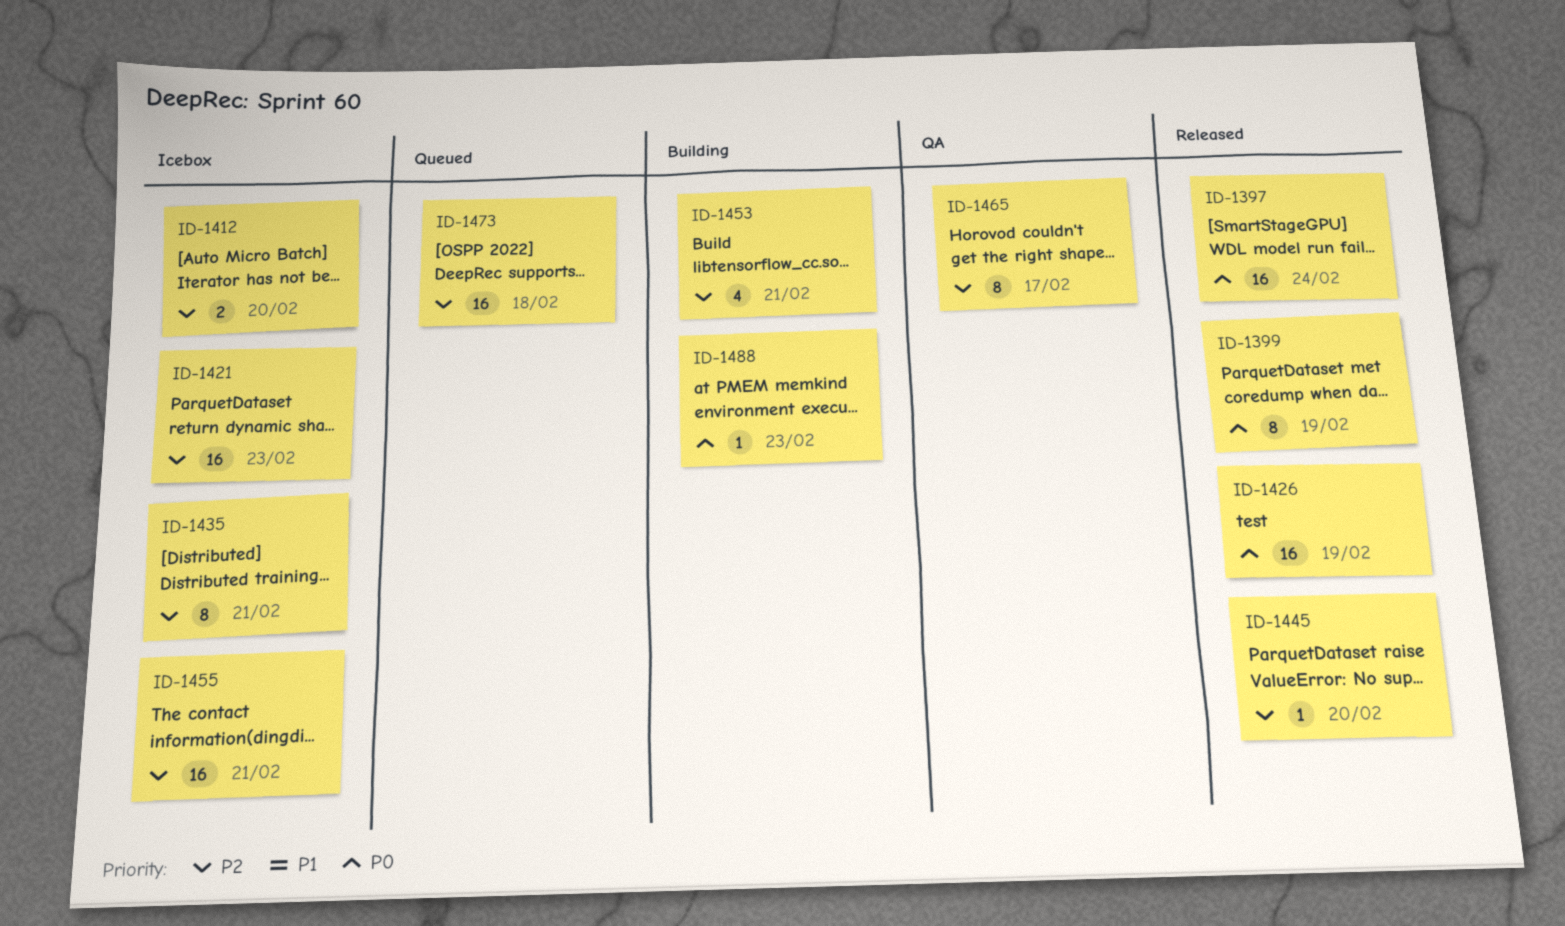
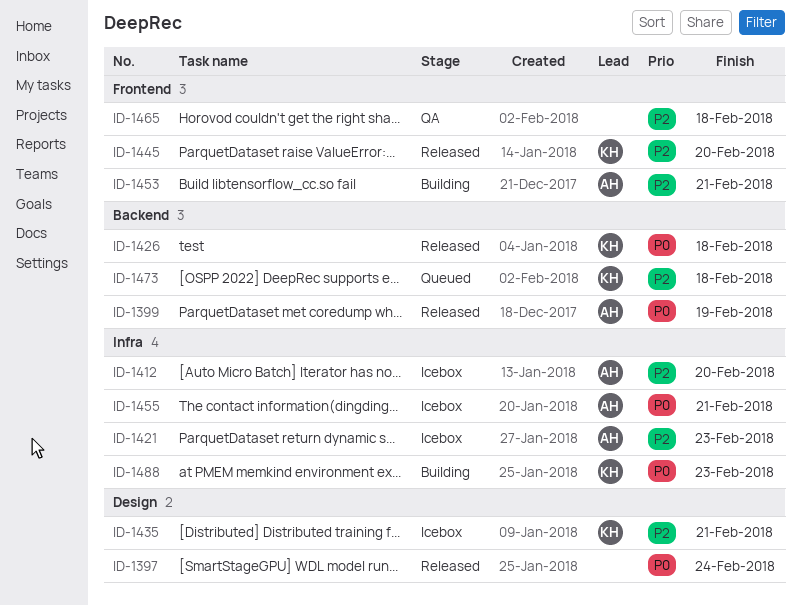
ID-1426, due: Feb 19 -> Feb 18
ID-1455, priority: P2 -> P0
ID-1465, due: Feb 17 -> Feb 18

